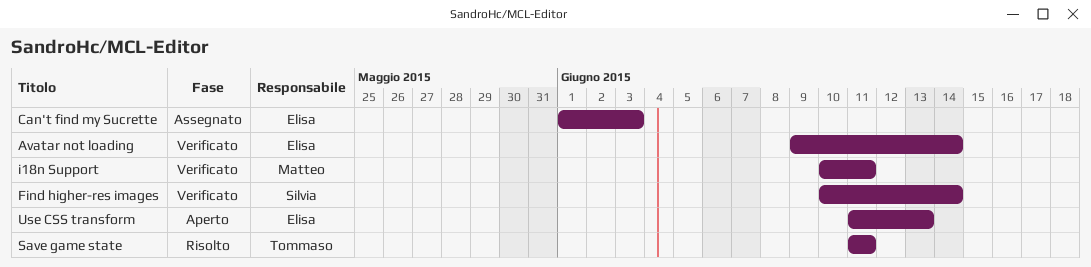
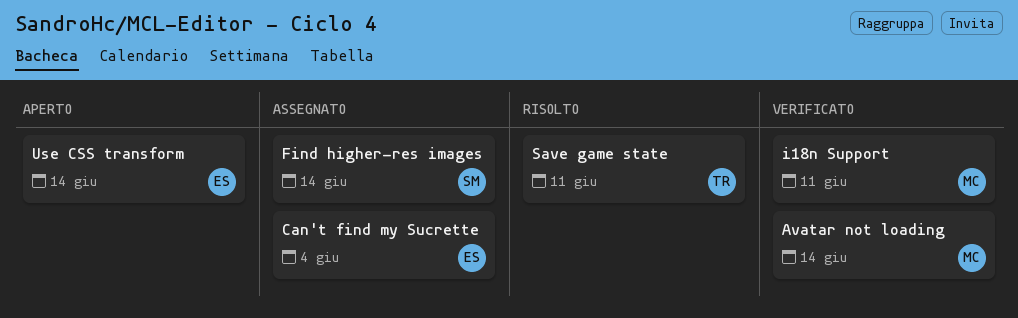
Avatar not loading, owner: Elisa -> Matteo
Can't find my Sucrette, due: Jun 3 -> Jun 4
Find higher-res images, status: Verificato -> Assegnato
Use CSS transform, due: Jun 13 -> Jun 14

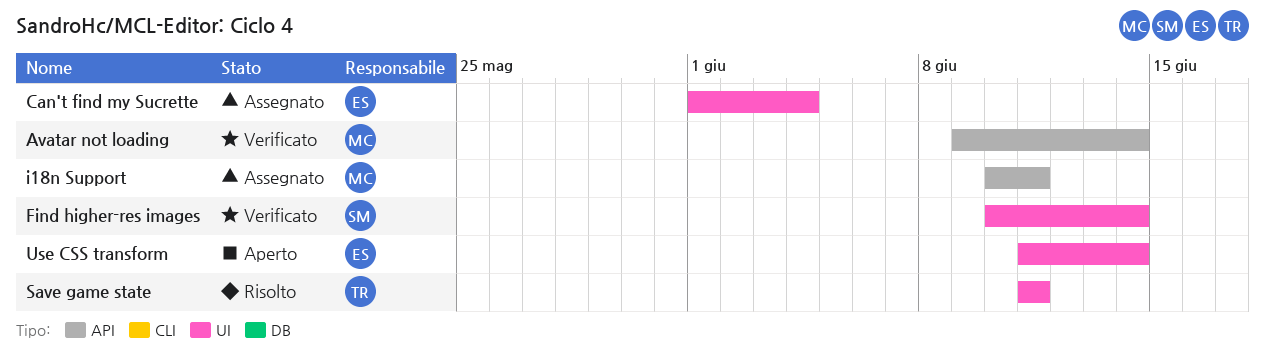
Find higher-res images, status: Assegnato -> Verificato
i18n Support, status: Verificato -> Assegnato

